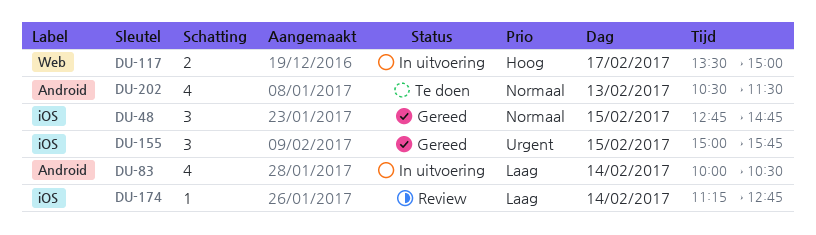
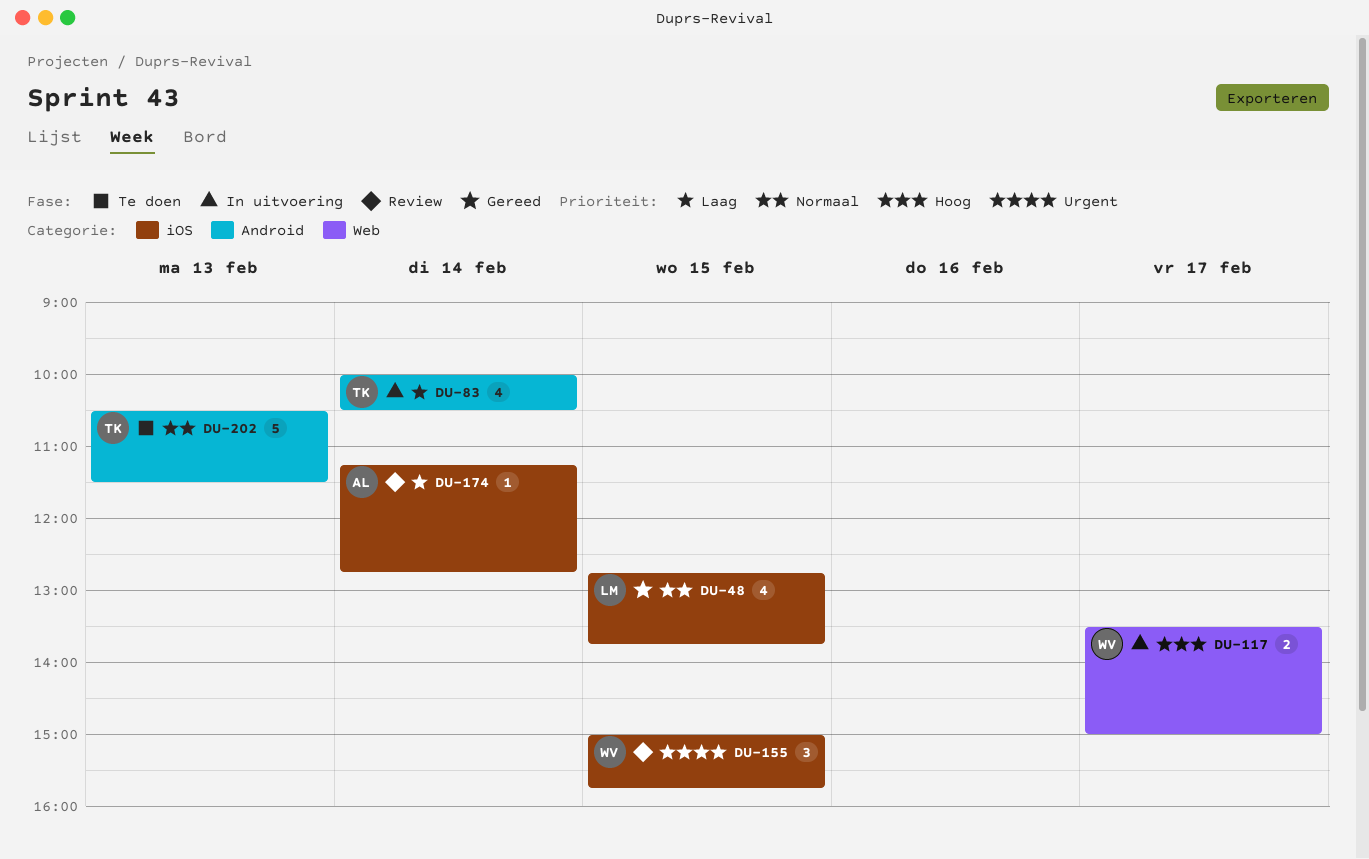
DU-48, estimate: 3 -> 4
DU-48, ends: 14:45 -> 13:45
DU-155, status: Gereed -> Review
DU-202, estimate: 4 -> 5

